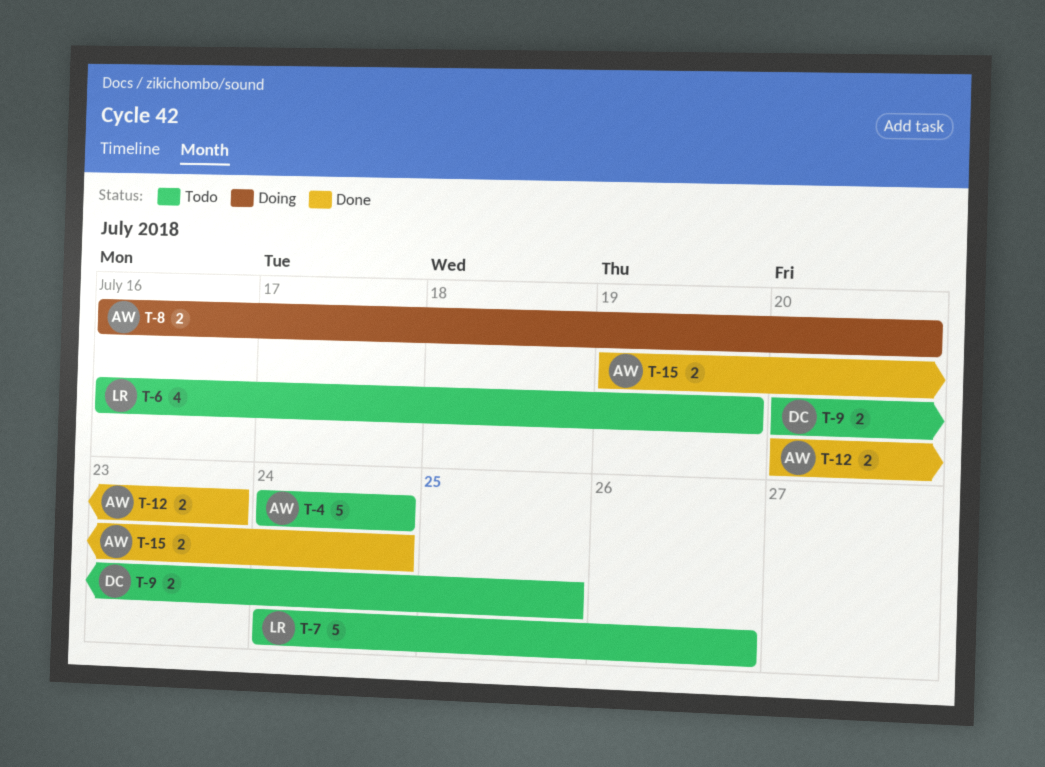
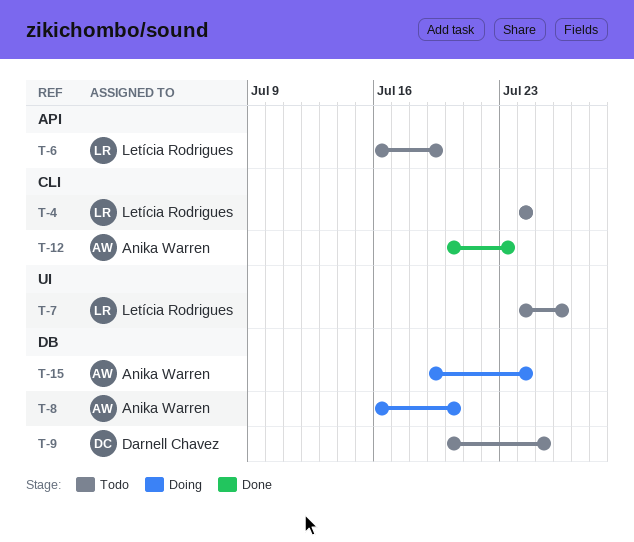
T-4, owner: Anika Warren -> Letícia Rodrigues
T-15, status: Done -> Doing

